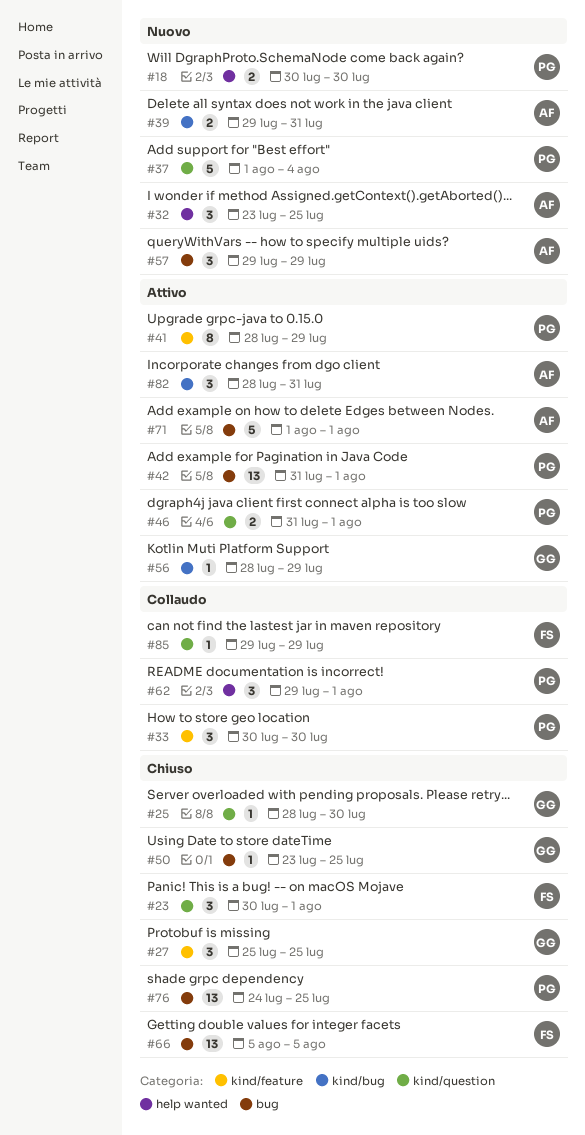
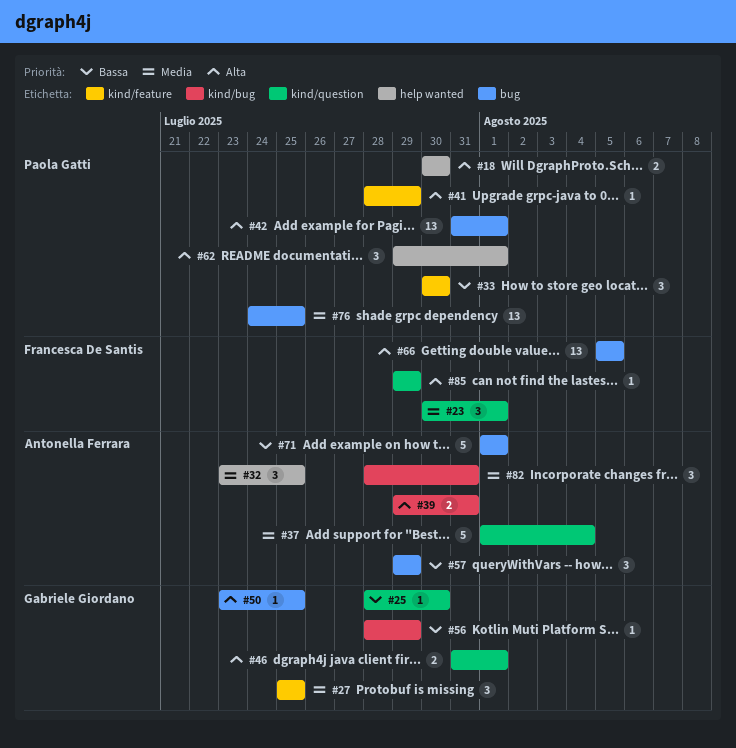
#37, owner: Paola Gatti -> Antonella Ferrara
#41, estimate: 8 -> 1
#46, owner: Paola Gatti -> Gabriele Giordano

